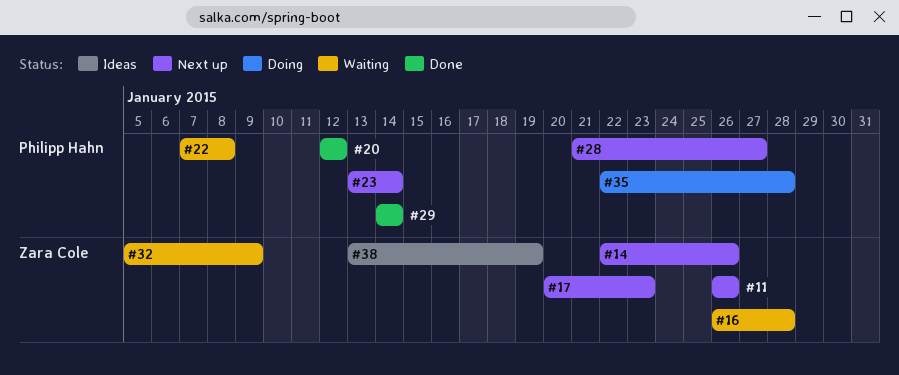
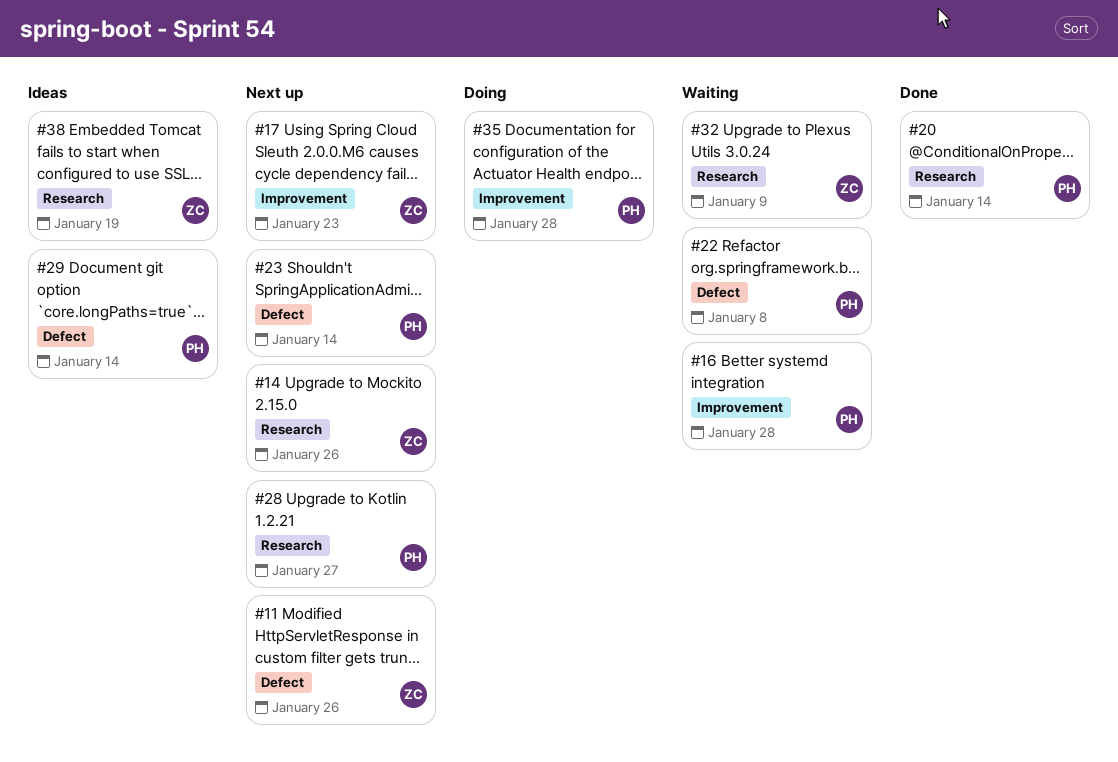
#16, owner: Zara Cole -> Philipp Hahn
#20, due: Jan 12 -> Jan 14
#29, status: Done -> Ideas

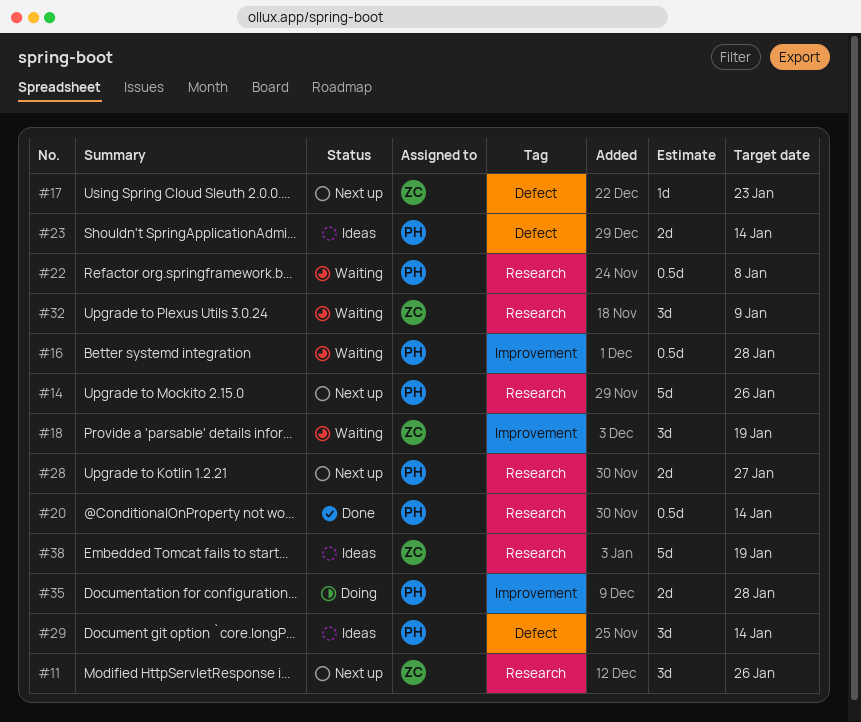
#11, label: Defect -> Research
#14, owner: ZC -> PH
#17, label: Improvement -> Defect
#18: none -> present
#22, label: Defect -> Research
#23, status: Next up -> Ideas

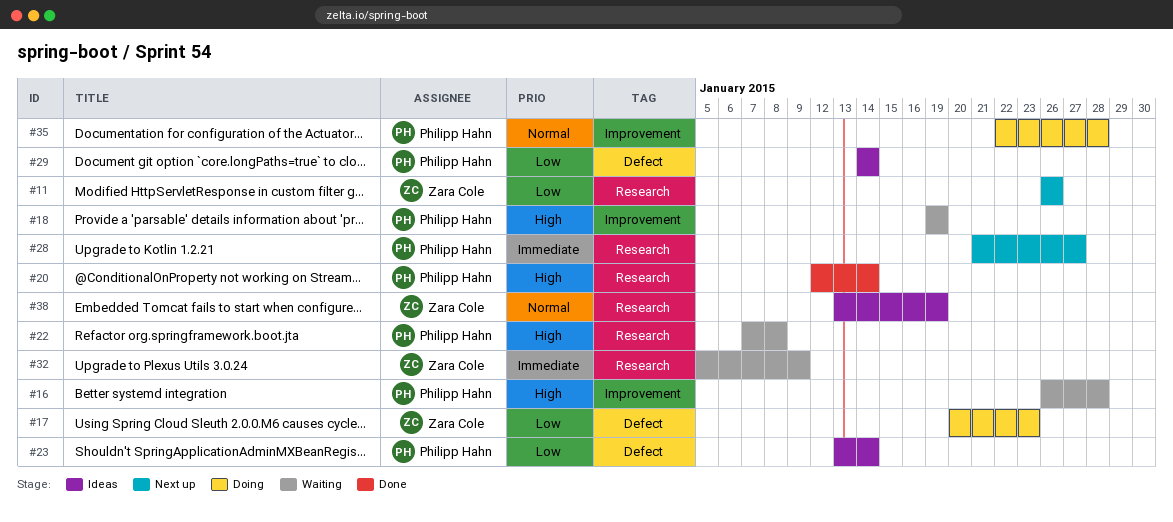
#14: present -> none
#17, status: Next up -> Doing
#18, owner: Zara Cole -> Philipp Hahn

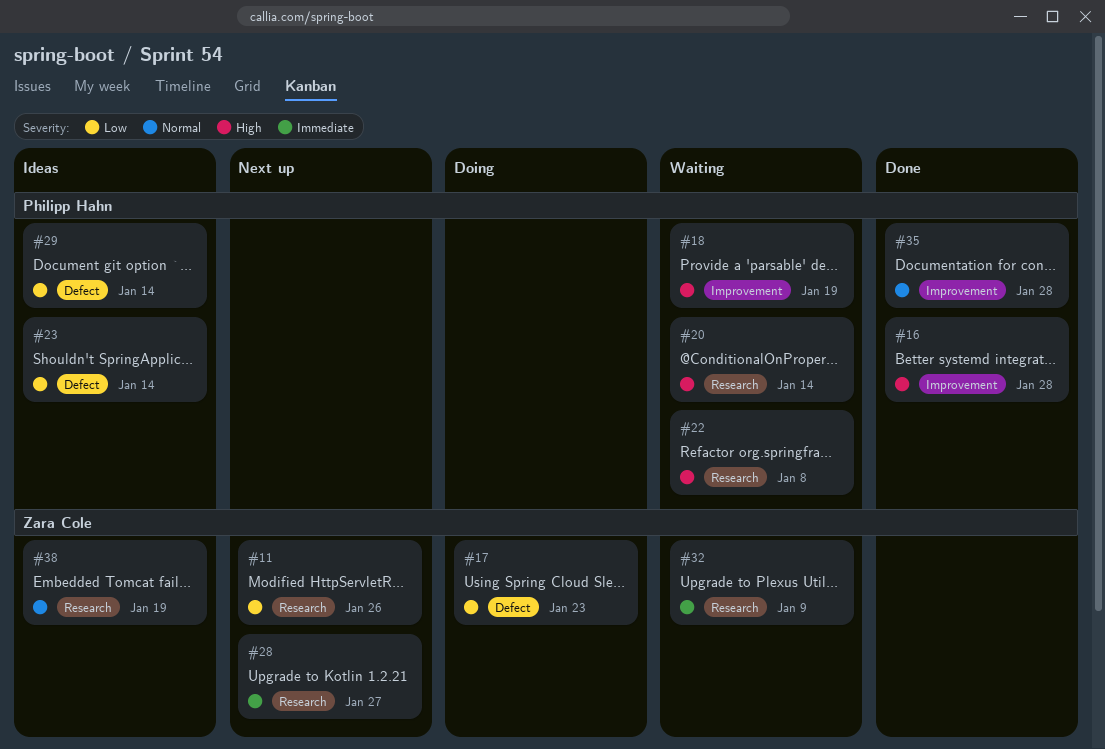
#16, status: Waiting -> Done
#20, status: Done -> Waiting
#28, owner: Philipp Hahn -> Zara Cole
#35, status: Doing -> Done

